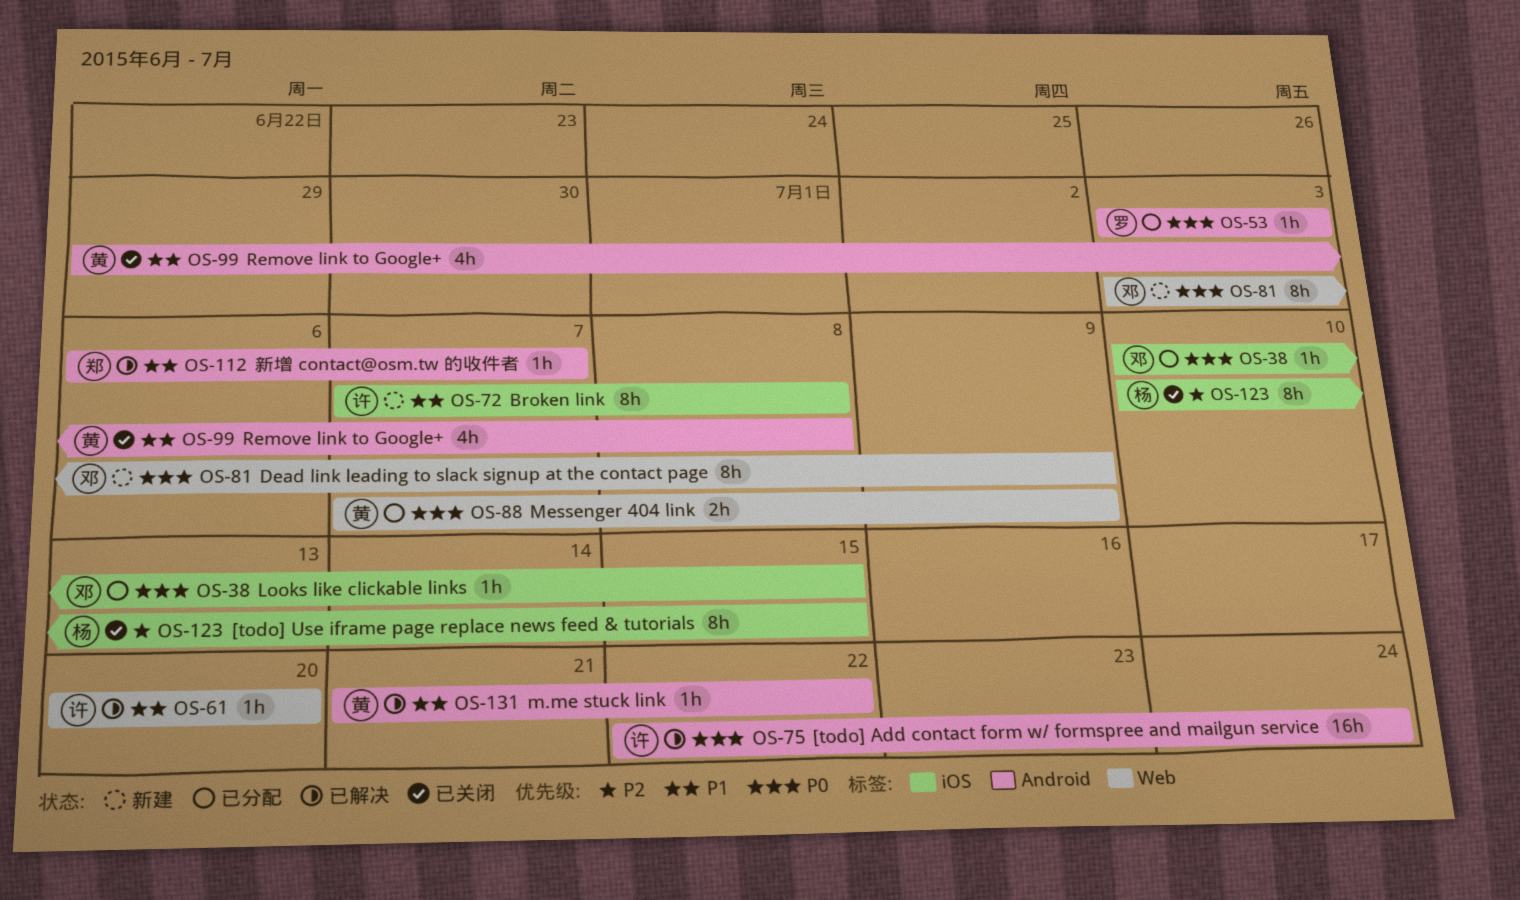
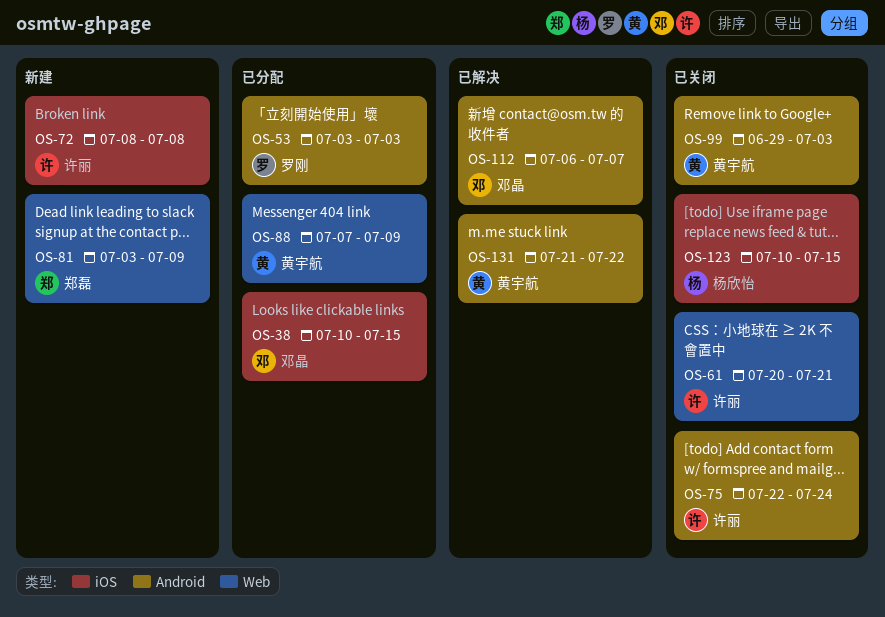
OS-61, status: 已解决 -> 已关闭
OS-61, due: Jul 20 -> Jul 21
OS-72, start: Jul 7 -> Jul 8
OS-75, status: 已解决 -> 已关闭
OS-81, owner: 邓晶 -> 郑磊
OS-99, due: Jul 8 -> Jul 3
OS-112, owner: 郑磊 -> 邓晶

